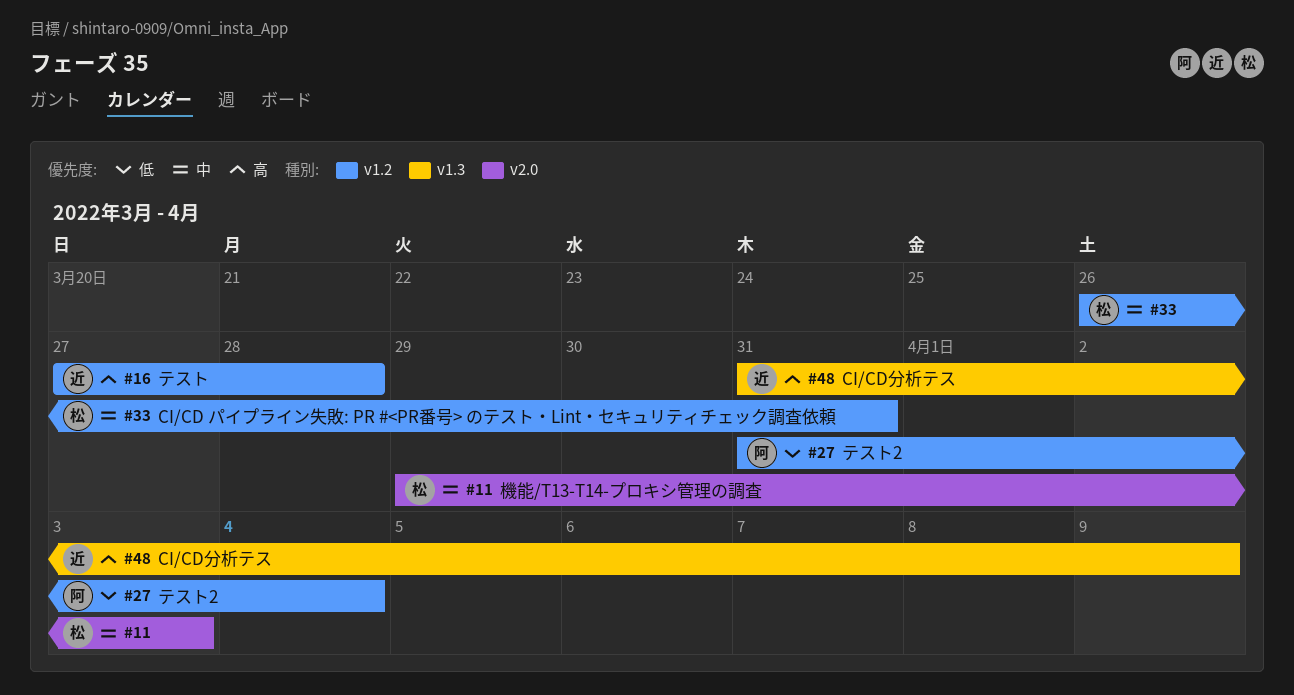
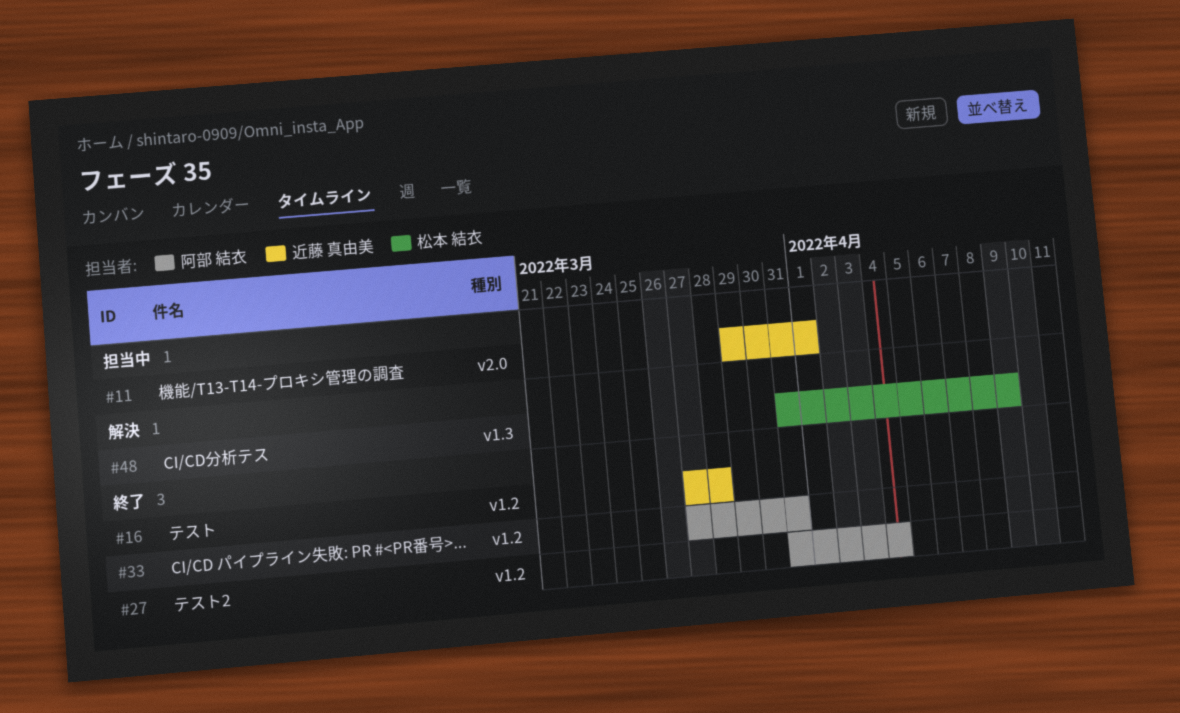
#11, owner: 松本 結衣 -> 近藤 真由美
#11, due: Apr 3 -> Apr 1
#33, owner: 松本 結衣 -> 阿部 結衣
#33, start: Mar 26 -> Mar 27
#48, owner: 近藤 真由美 -> 松本 結衣

